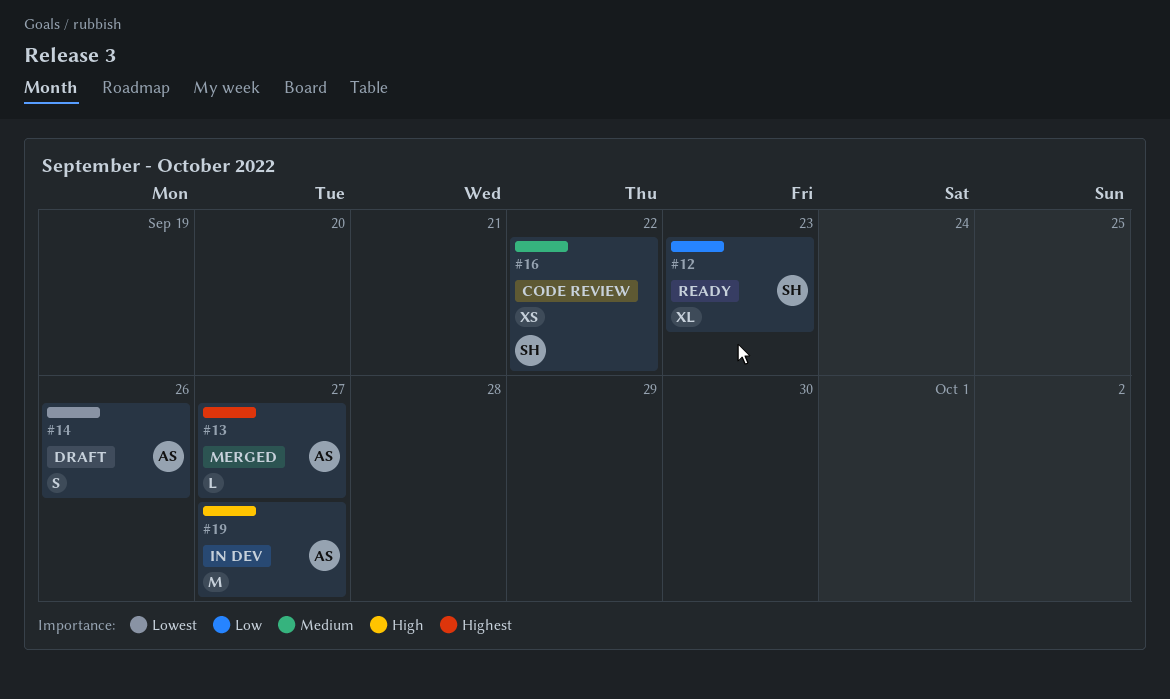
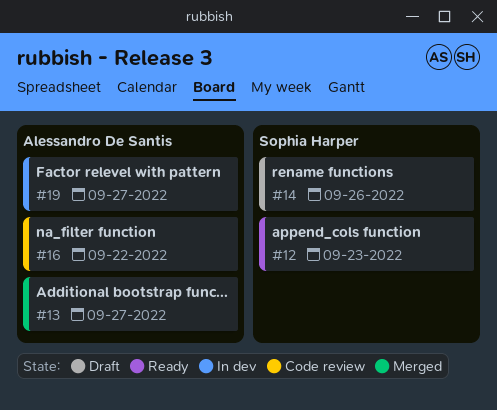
#14, owner: Alessandro De Santis -> Sophia Harper
#16, owner: Sophia Harper -> Alessandro De Santis

